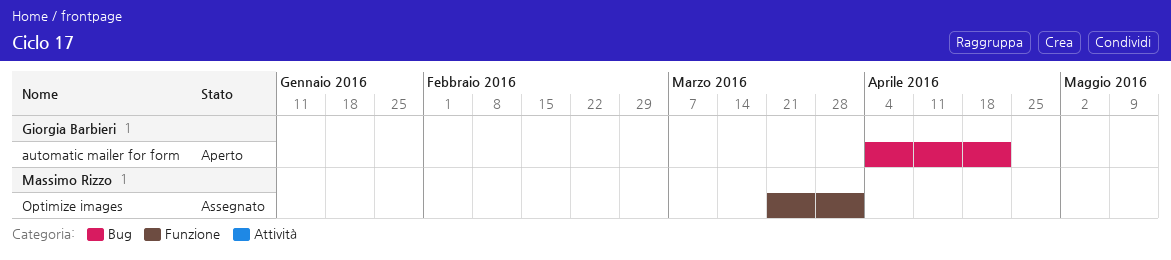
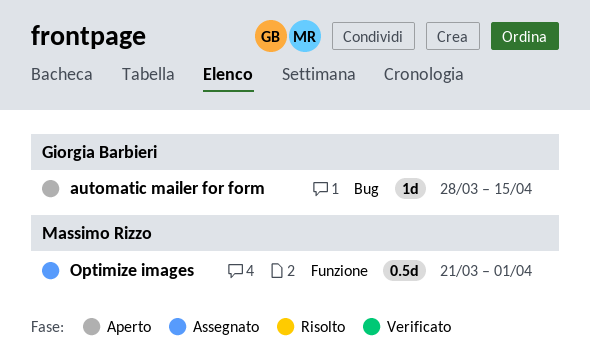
automatic mailer for form, start: Apr 4 -> Mar 28
automatic mailer for form, due: Apr 22 -> Apr 15

